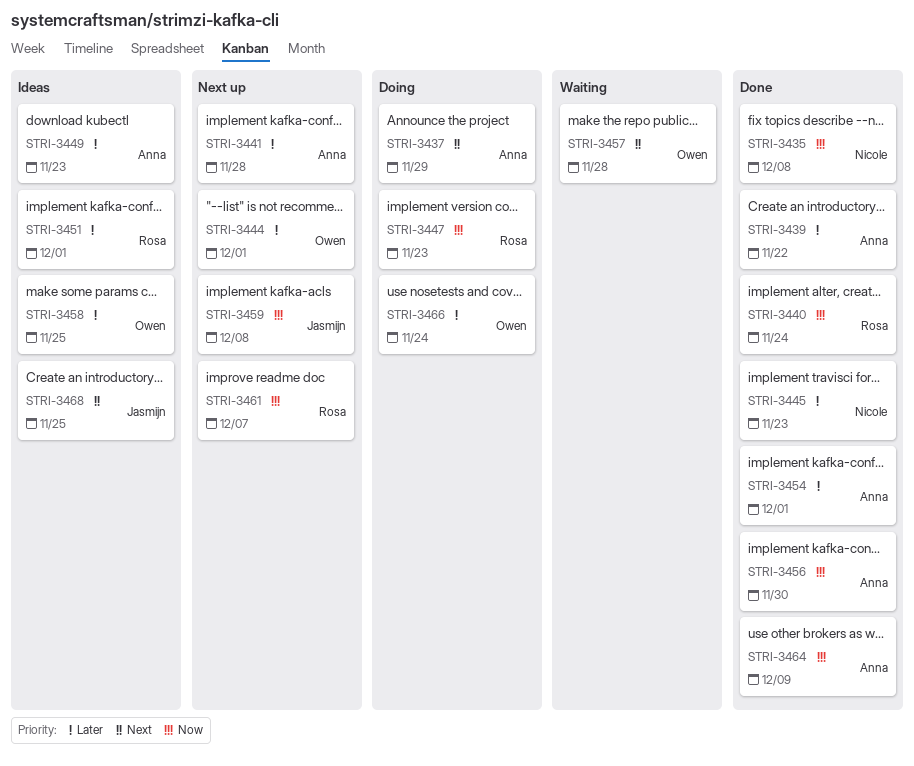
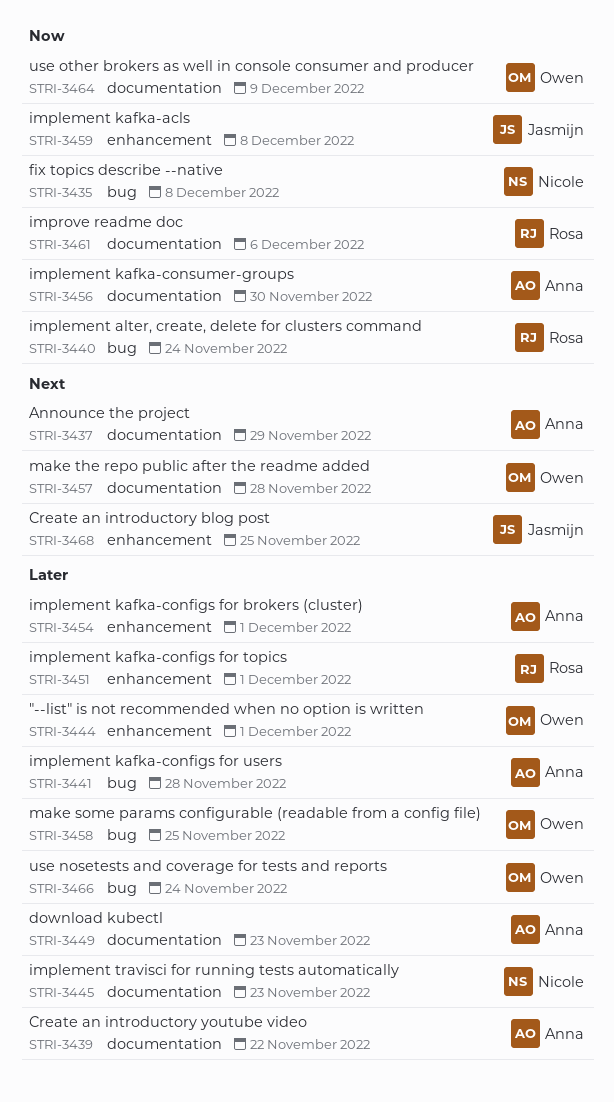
STRI-3447: present -> none
STRI-3461, due: Dec 7 -> Dec 6
STRI-3464, owner: Anna -> Owen

